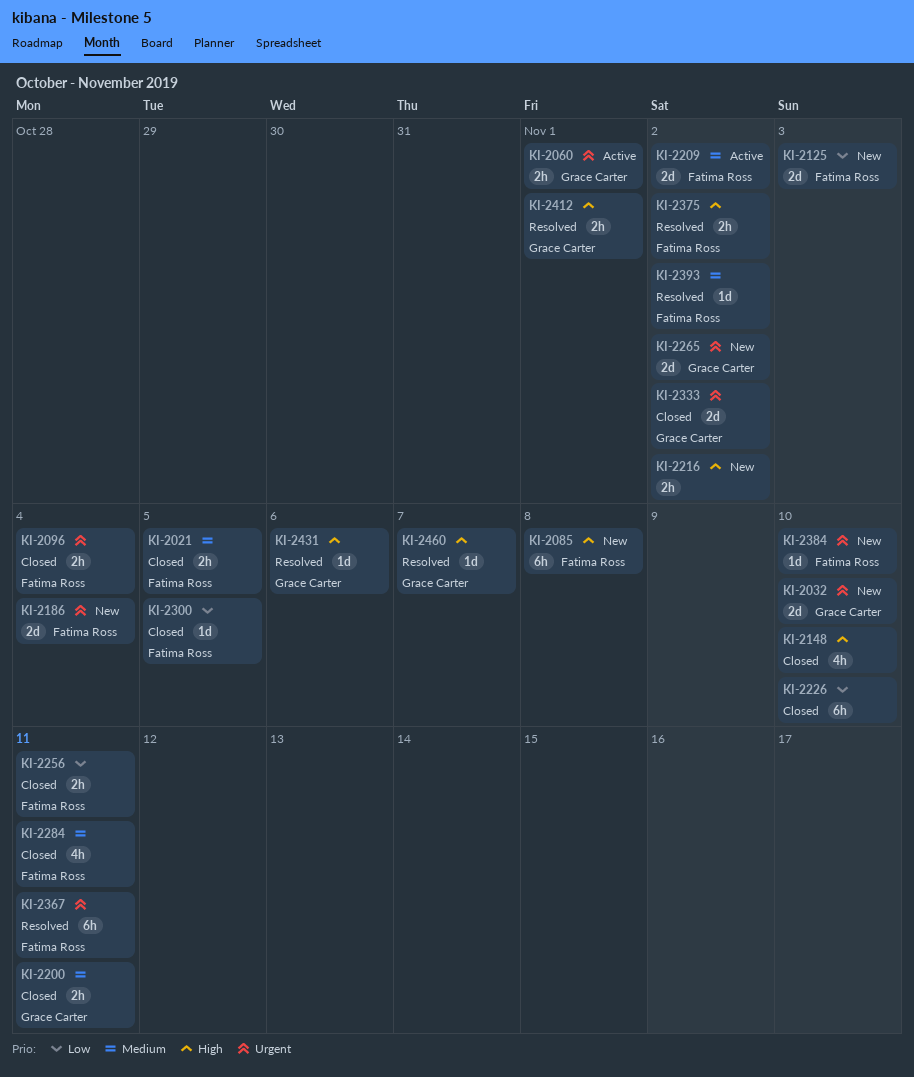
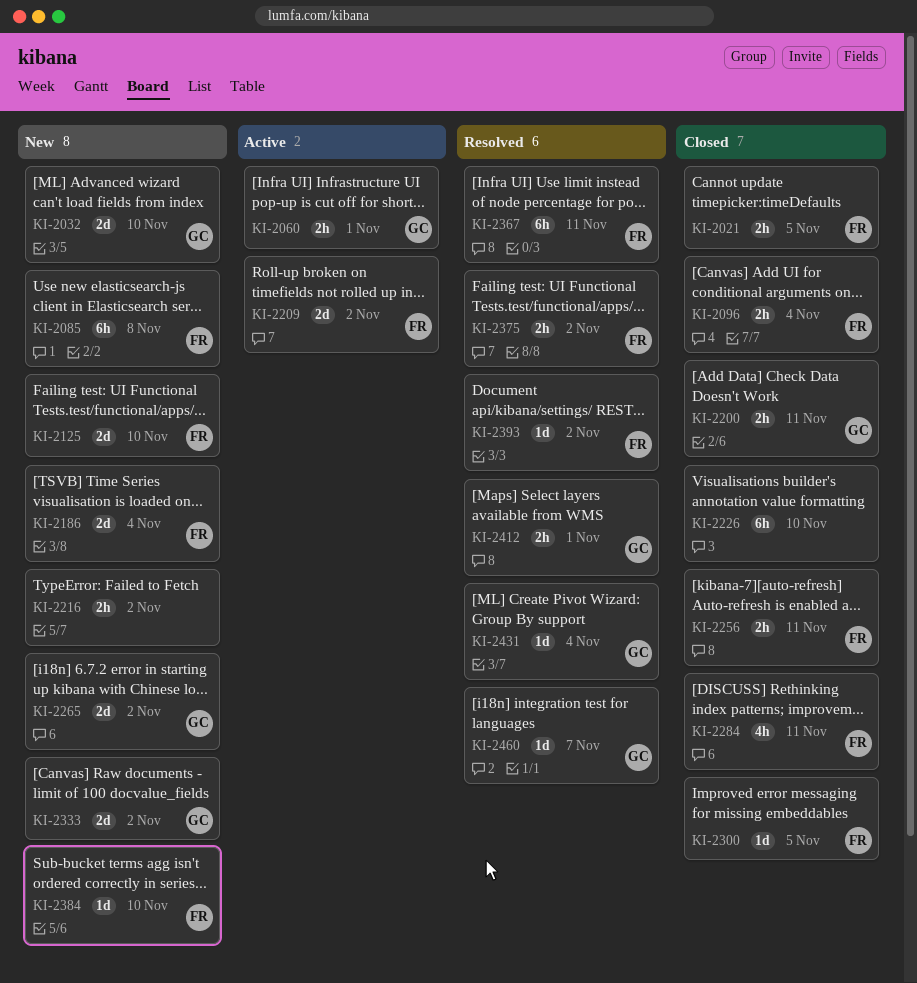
KI-2125, due: Nov 3 -> Nov 10
KI-2148: present -> none
KI-2333, status: Closed -> New
KI-2431, due: Nov 6 -> Nov 4

